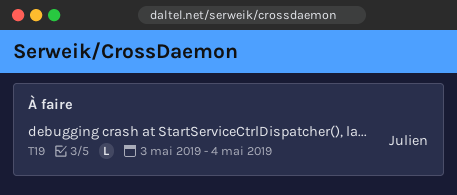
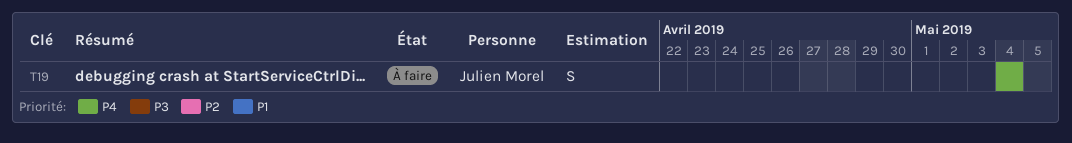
T19, estimate: L -> S
T19, start: May 3 -> May 4

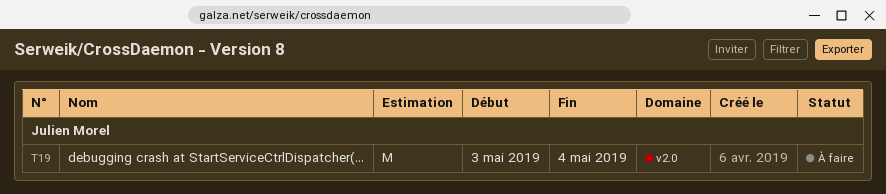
T19, estimate: S -> M
T19, start: May 4 -> May 3

